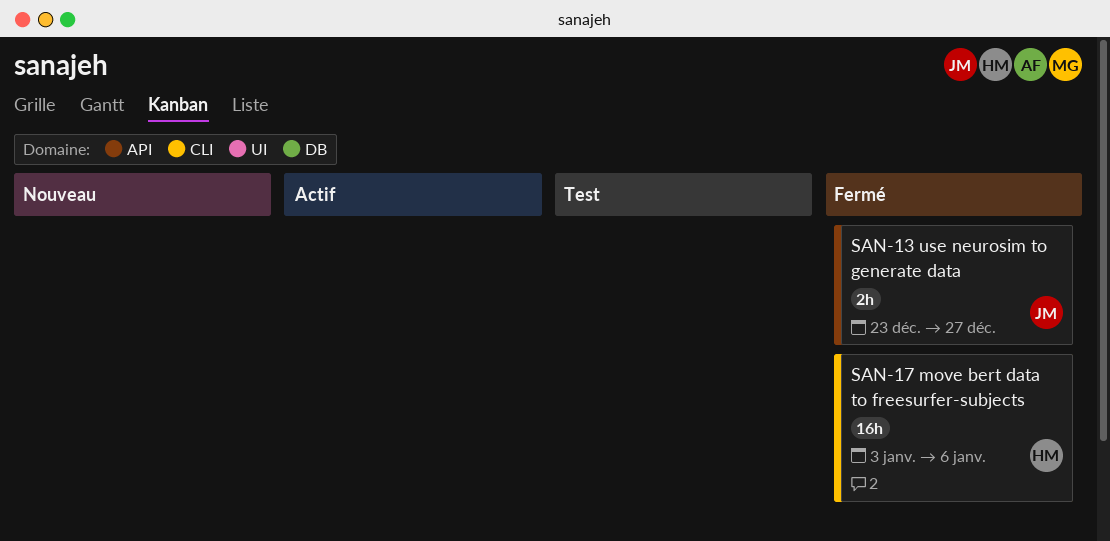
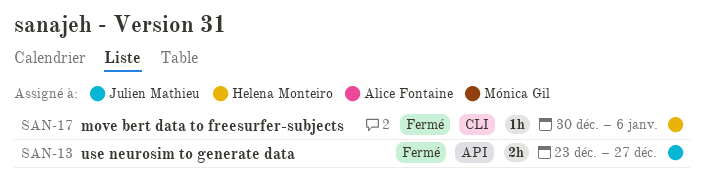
SAN-17, estimate: 16h -> 1h
SAN-17, start: Jan 3 -> Dec 30

